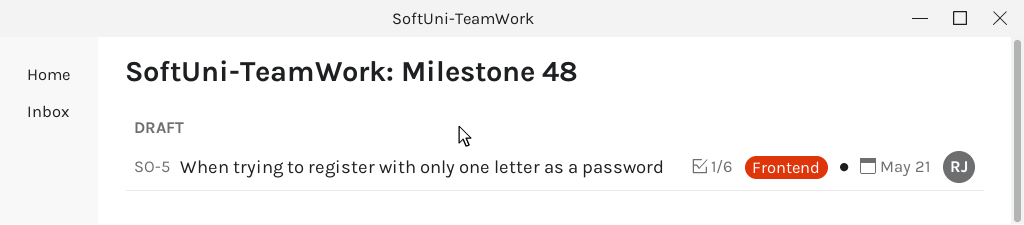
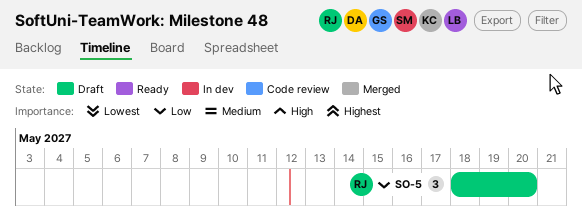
SO-5, estimate: 1 -> 3
SO-5, due: May 21 -> May 20

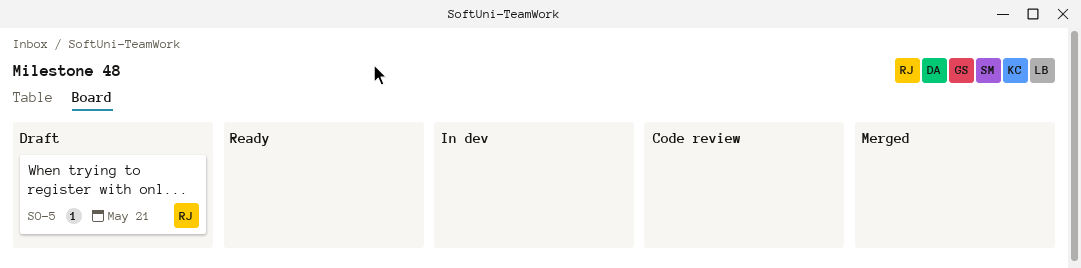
SO-5, estimate: 3 -> 1
SO-5, due: May 20 -> May 21

